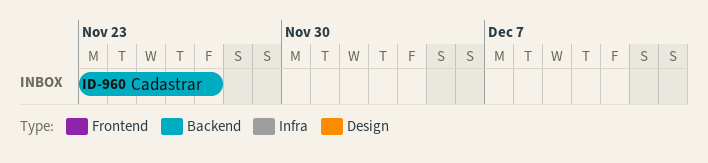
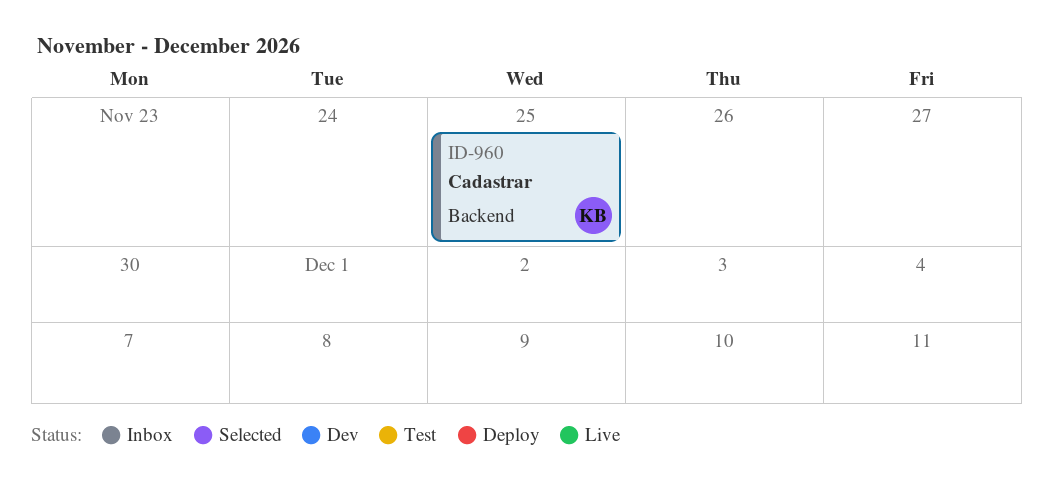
ID-960, due: Nov 27 -> Nov 25

